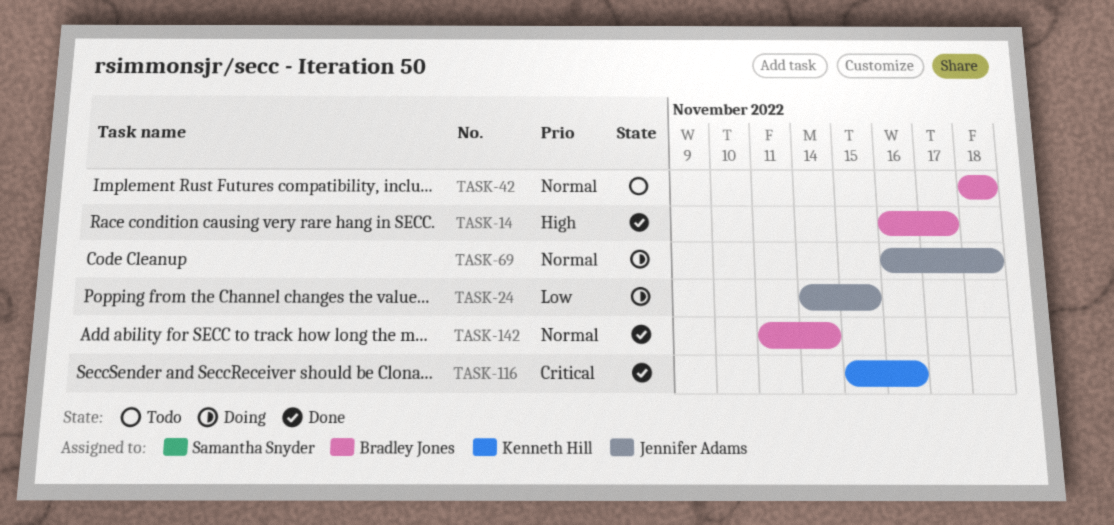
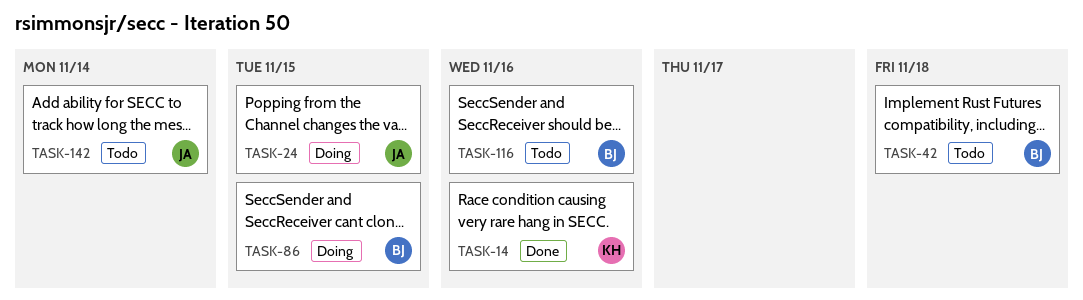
TASK-14, owner: Bradley Jones -> Kenneth Hill
TASK-14, due: Nov 17 -> Nov 16
TASK-69: present -> none
TASK-86: none -> present
TASK-116, status: Done -> Todo
TASK-116, owner: Kenneth Hill -> Bradley Jones
TASK-142, status: Done -> Todo
TASK-142, owner: Bradley Jones -> Jennifer Adams

